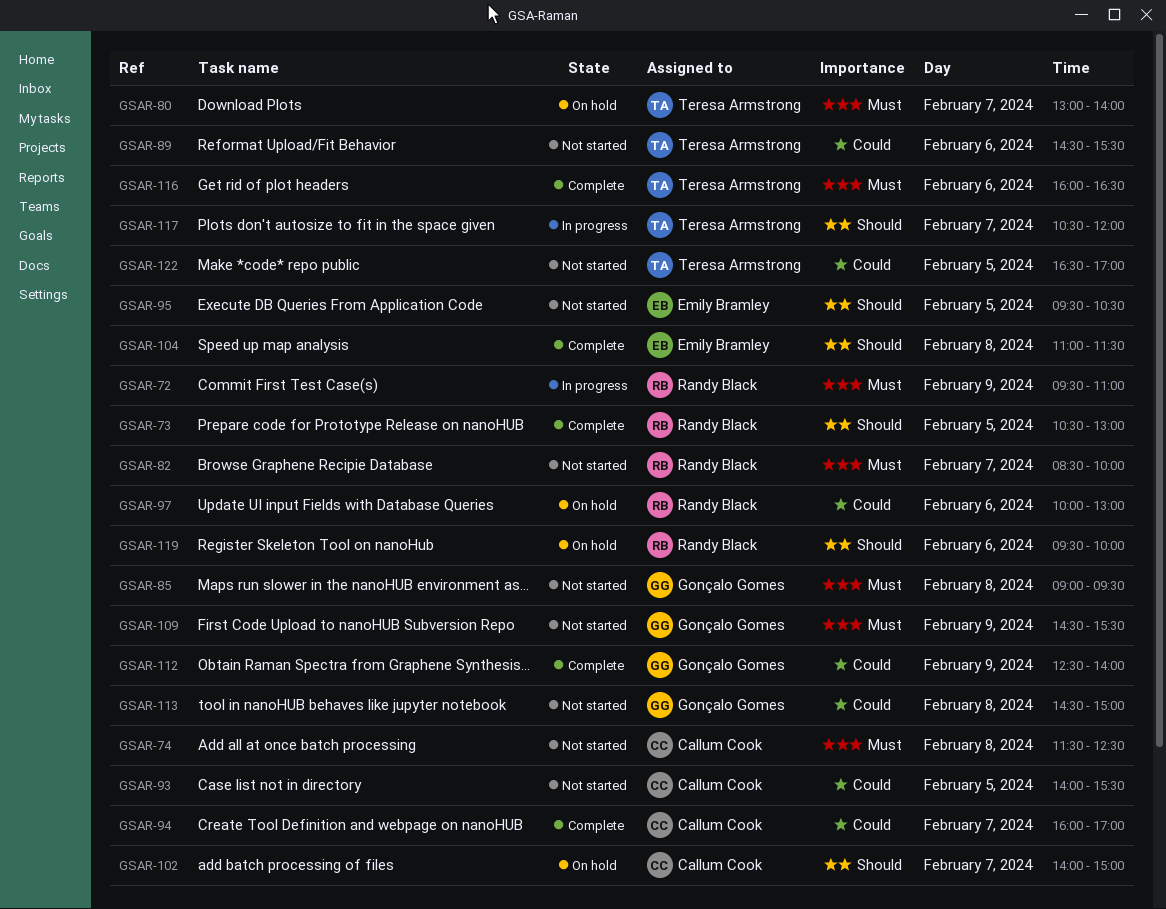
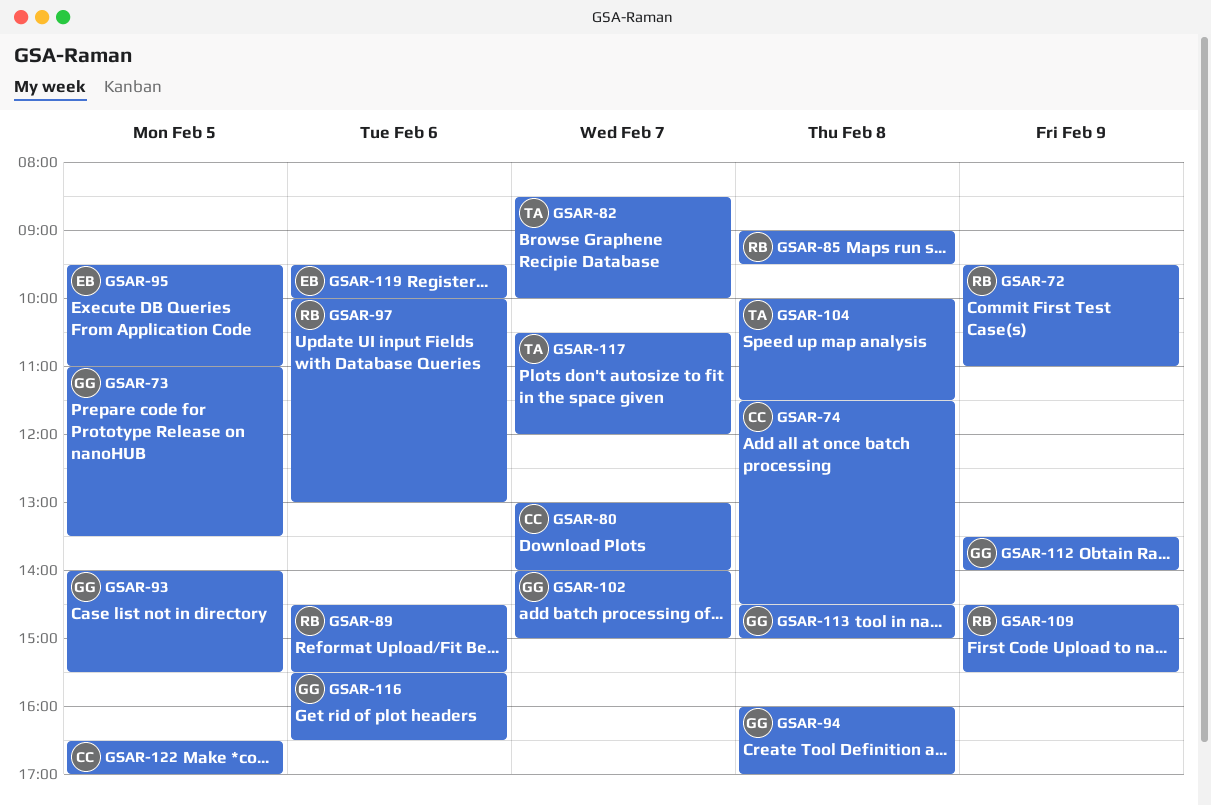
GSAR-73, owner: Randy Black -> Gonçalo Gomes
GSAR-73, begins: 10:30 -> 11:00
GSAR-73, ends: 13:00 -> 13:30
GSAR-74, ends: 12:30 -> 14:30
GSAR-80, owner: Teresa Armstrong -> Callum Cook
GSAR-82, owner: Randy Black -> Teresa Armstrong
GSAR-85, owner: Gonçalo Gomes -> Randy Black
GSAR-89, owner: Teresa Armstrong -> Randy Black
GSAR-93, owner: Callum Cook -> Gonçalo Gomes
GSAR-94, owner: Callum Cook -> Gonçalo Gomes
GSAR-94, day: Feb 7 -> Feb 8
GSAR-95, ends: 10:30 -> 11:00
GSAR-102, owner: Callum Cook -> Gonçalo Gomes
GSAR-104, owner: Emily Bramley -> Teresa Armstrong
GSAR-104, begins: 11:00 -> 10:00
GSAR-109, owner: Gonçalo Gomes -> Randy Black
GSAR-112, begins: 12:30 -> 13:30
GSAR-116, owner: Teresa Armstrong -> Gonçalo Gomes
GSAR-116, begins: 16:00 -> 15:30
GSAR-119, owner: Randy Black -> Emily Bramley
GSAR-122, owner: Teresa Armstrong -> Callum Cook

